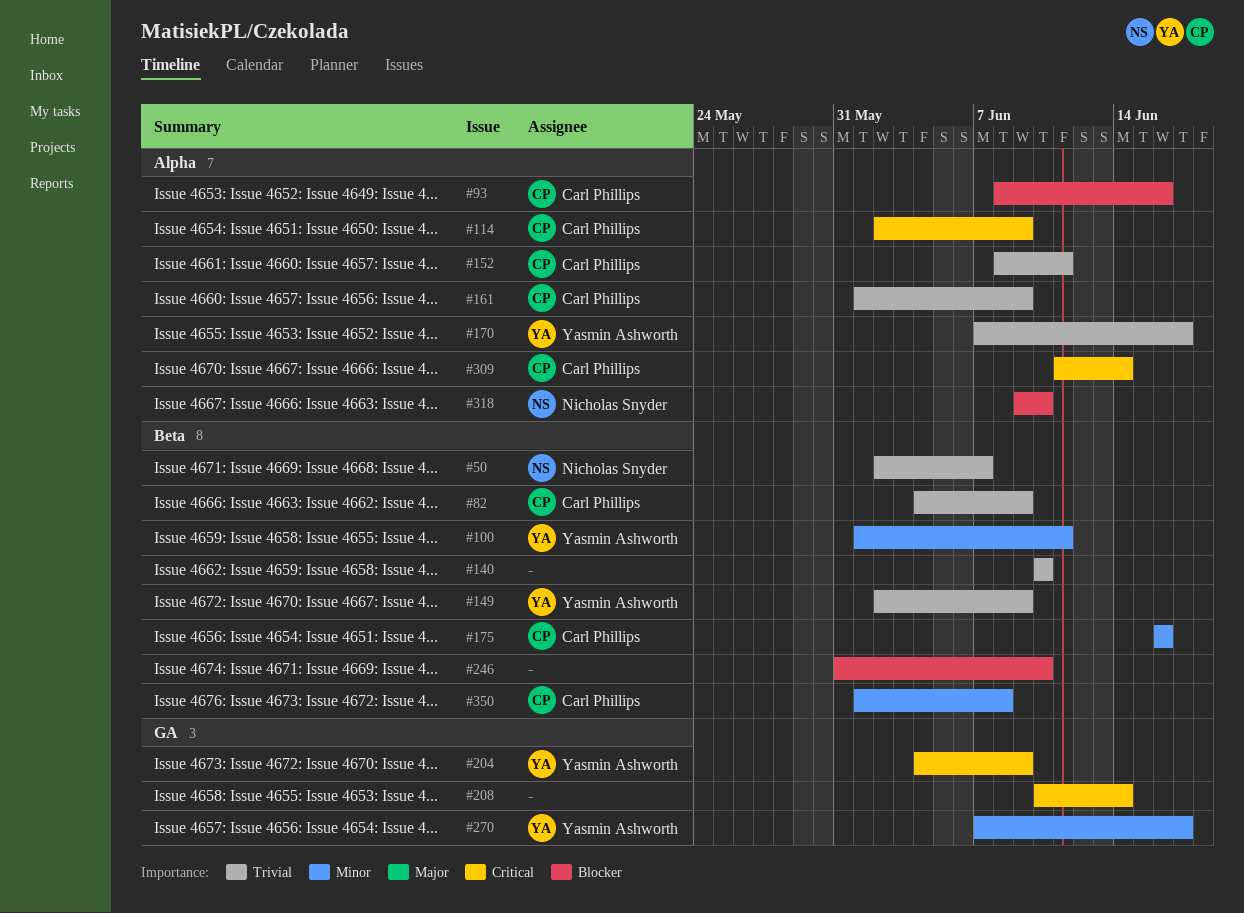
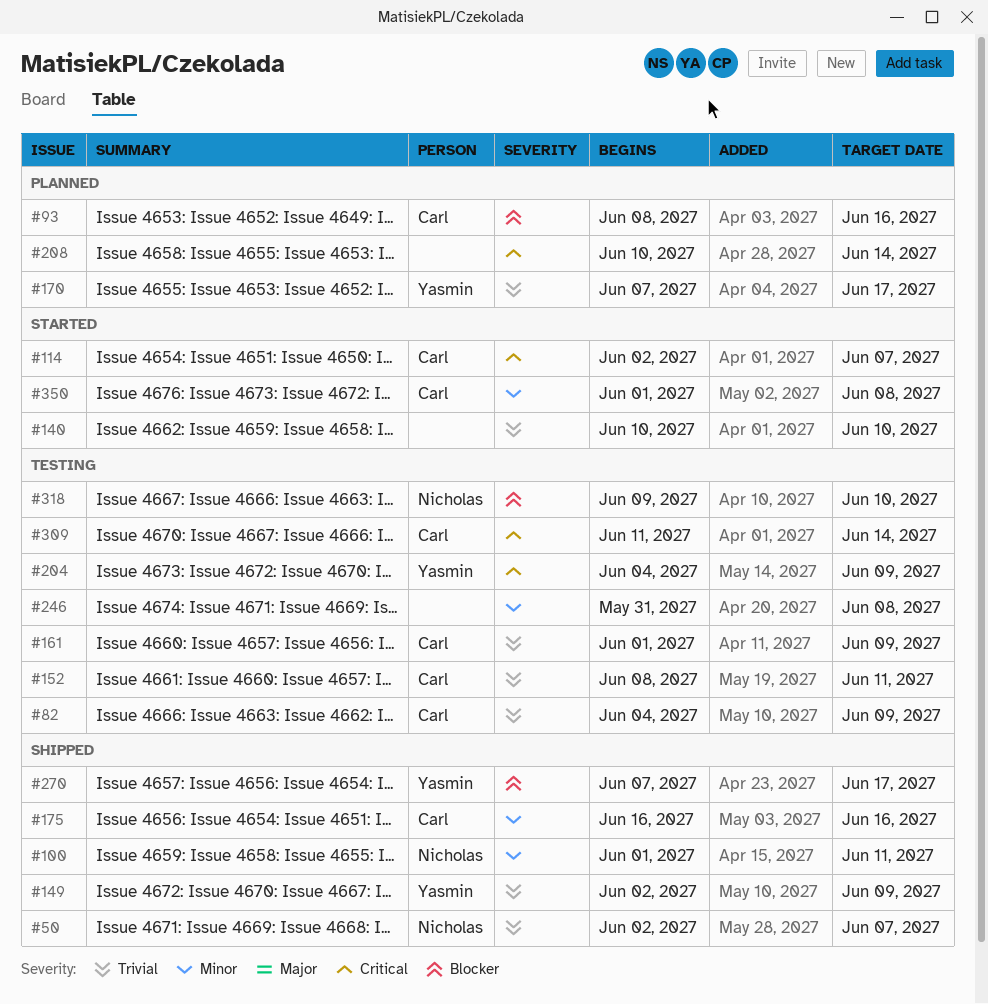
#100, owner: Yasmin Ashworth -> Nicholas Snyder
#114, due: Jun 9 -> Jun 7
#246, priority: Blocker -> Minor
#246, due: Jun 10 -> Jun 8
#270, priority: Minor -> Blocker

